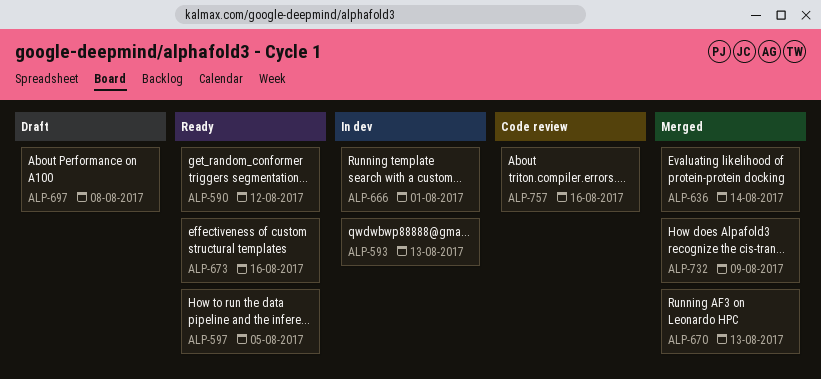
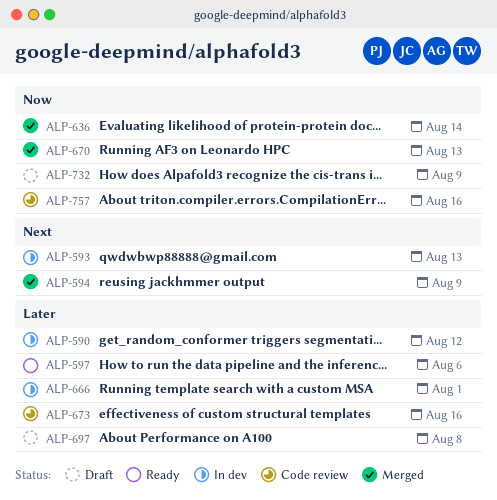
ALP-590, status: Ready -> In dev
ALP-594: none -> present
ALP-597, due: Aug 5 -> Aug 6
ALP-673, status: Ready -> Code review
ALP-732, status: Merged -> Draft

